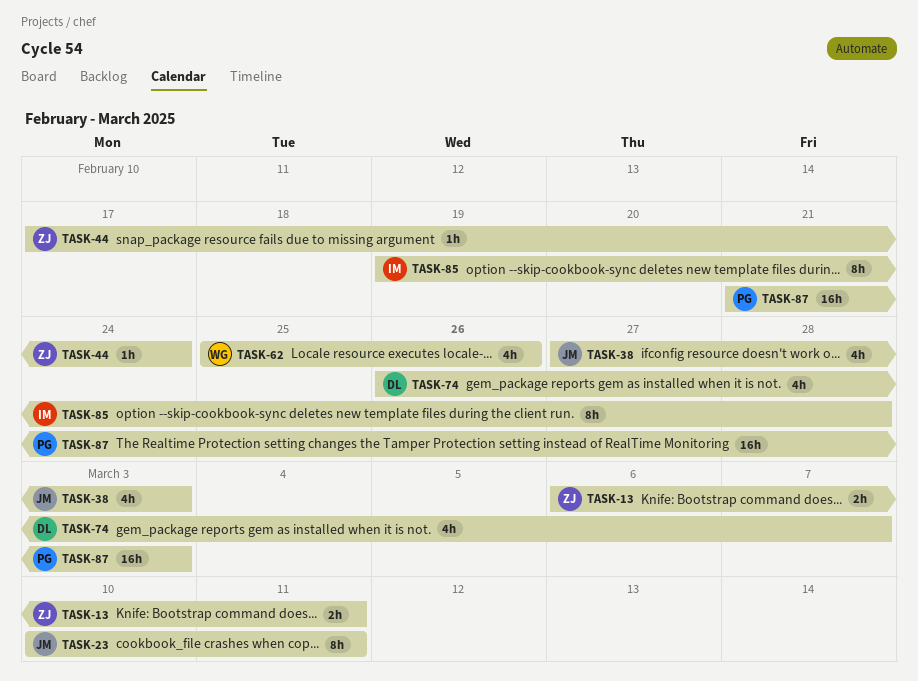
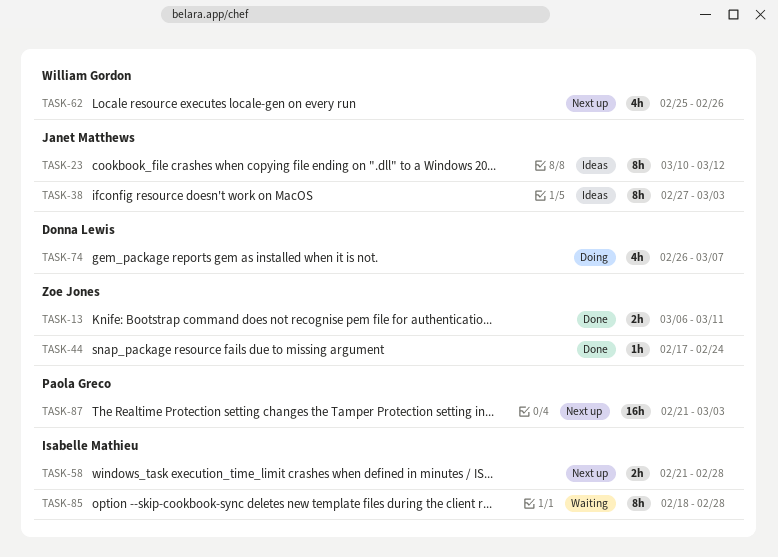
TASK-23, due: Mar 11 -> Mar 12
TASK-38, estimate: 4h -> 8h
TASK-58: none -> present
TASK-85, start: Feb 19 -> Feb 18

